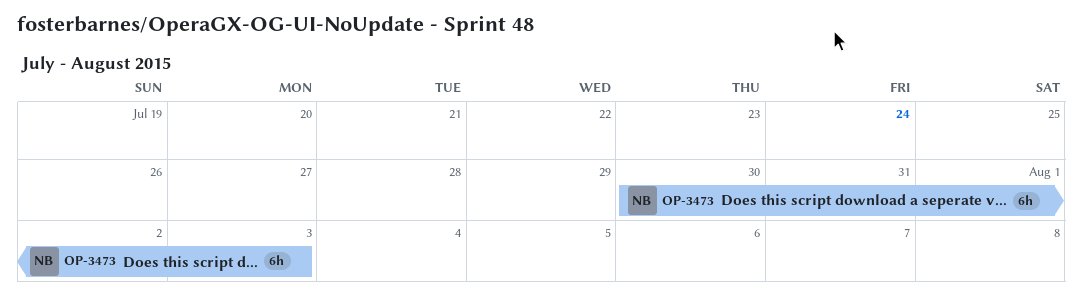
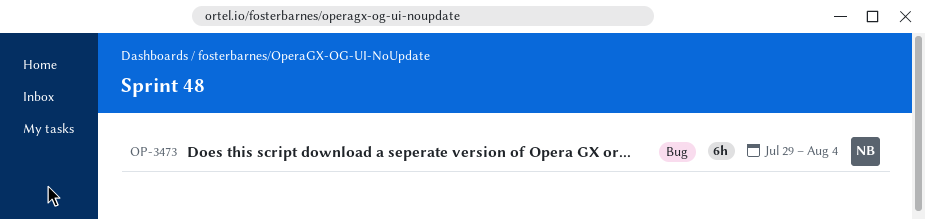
OP-3473, start: Jul 30 -> Jul 29
OP-3473, due: Aug 3 -> Aug 4

